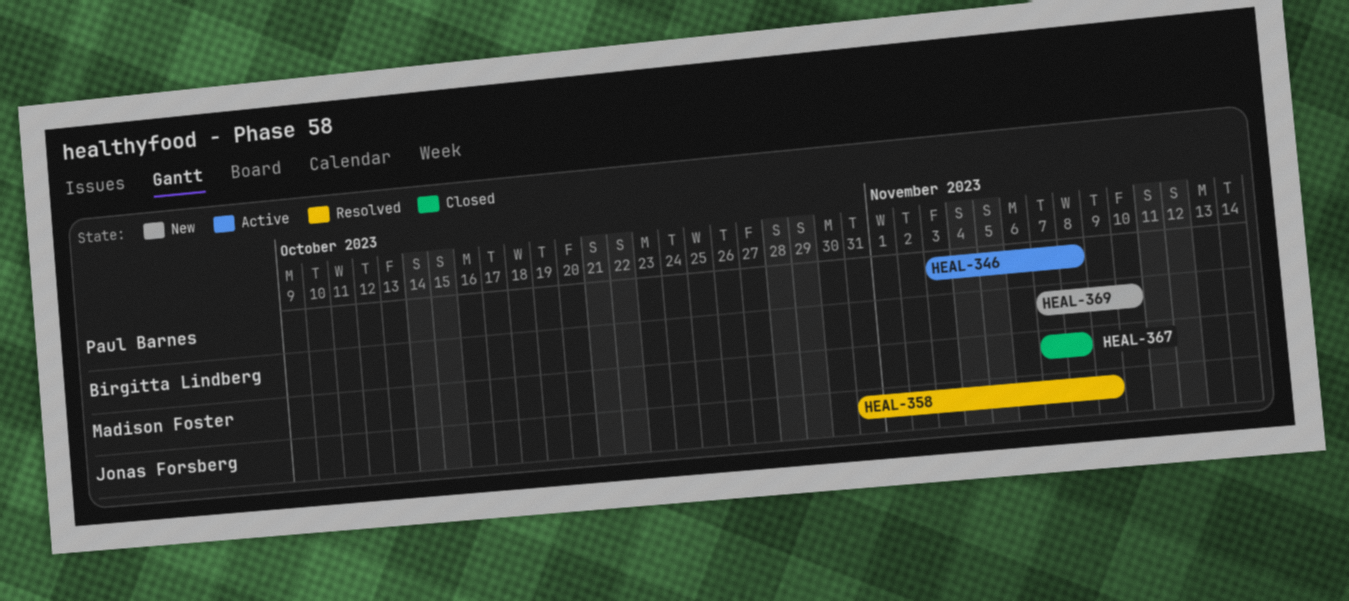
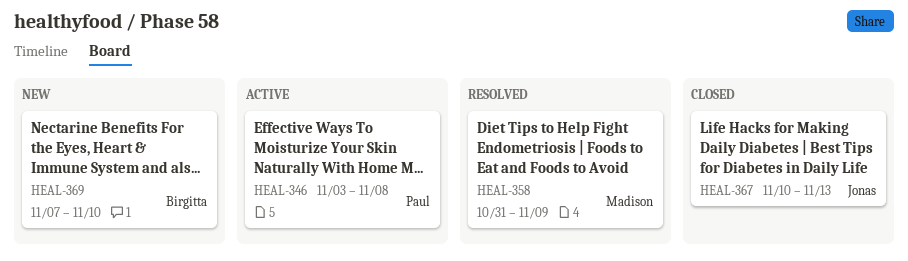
HEAL-358, owner: Jonas Forsberg -> Madison Foster
HEAL-367, owner: Madison Foster -> Jonas Forsberg
HEAL-367, start: Nov 7 -> Nov 10
HEAL-367, due: Nov 8 -> Nov 13

